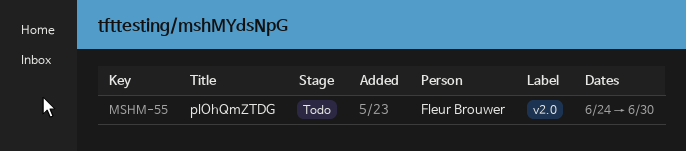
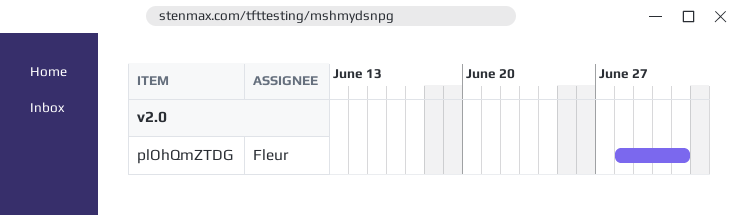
plOhQmZTDG, start: Jun 24 -> Jun 28
plOhQmZTDG, due: Jun 30 -> Jul 1

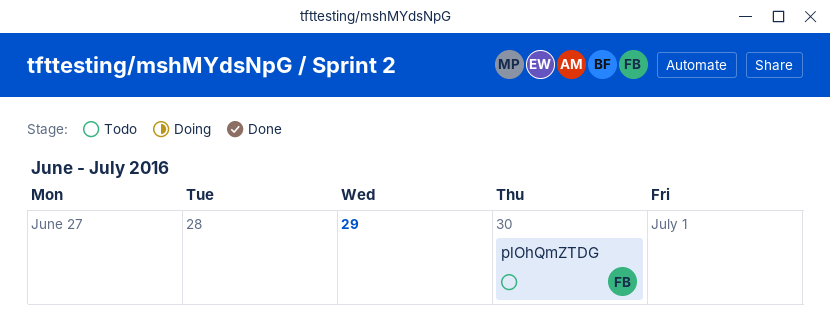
plOhQmZTDG, due: Jul 1 -> Jun 30

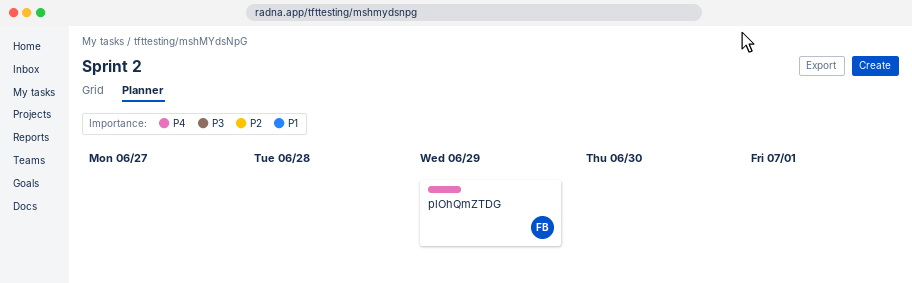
plOhQmZTDG, due: Jun 30 -> Jun 29

